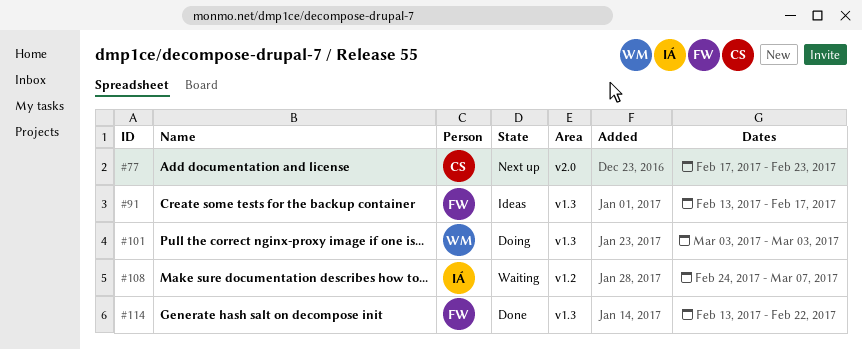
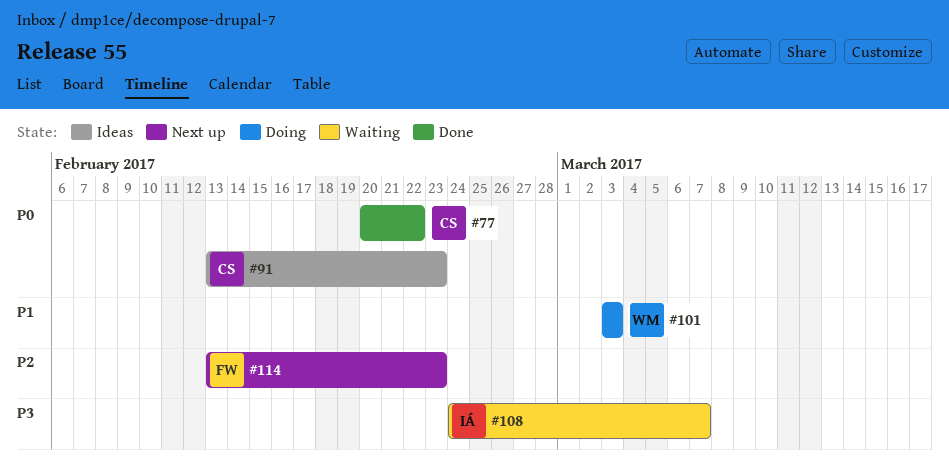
#77, status: Next up -> Done
#77, start: Feb 17 -> Feb 20
#77, due: Feb 23 -> Feb 22
#91, owner: FW -> CS
#91, due: Feb 17 -> Feb 23
#114, status: Done -> Next up
#114, due: Feb 22 -> Feb 23

